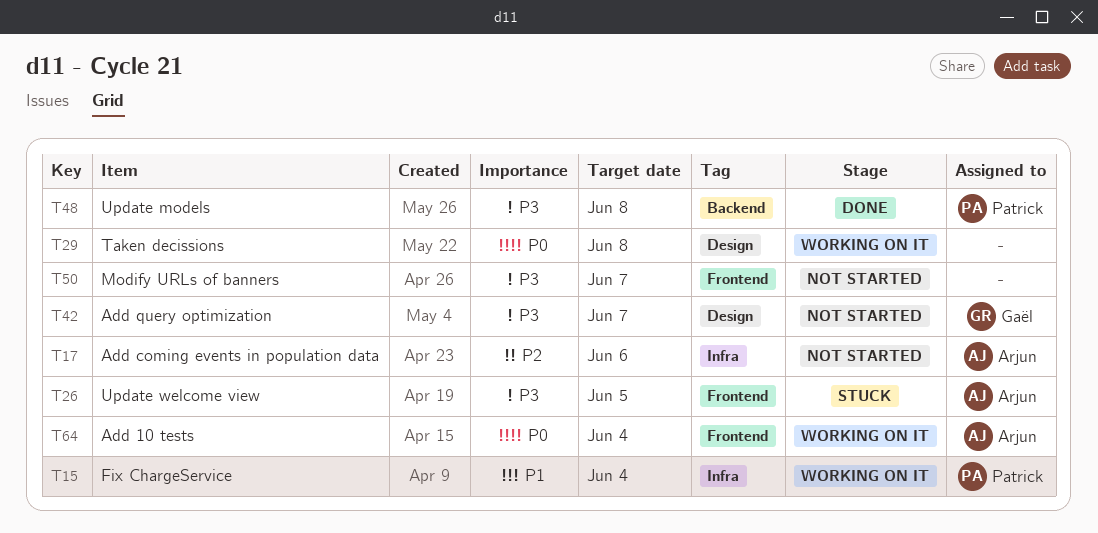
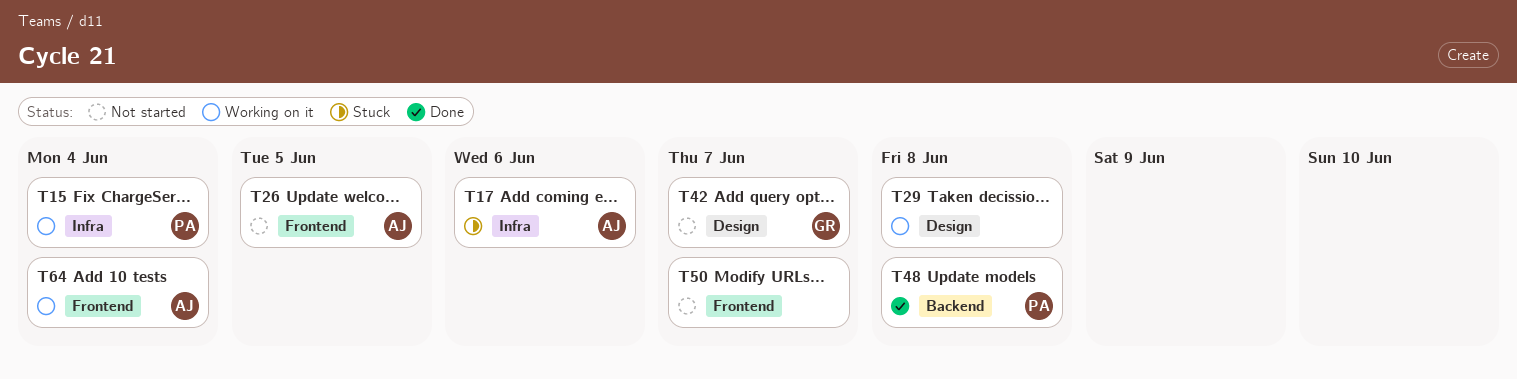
T17, status: Not started -> Stuck
T26, status: Stuck -> Not started

